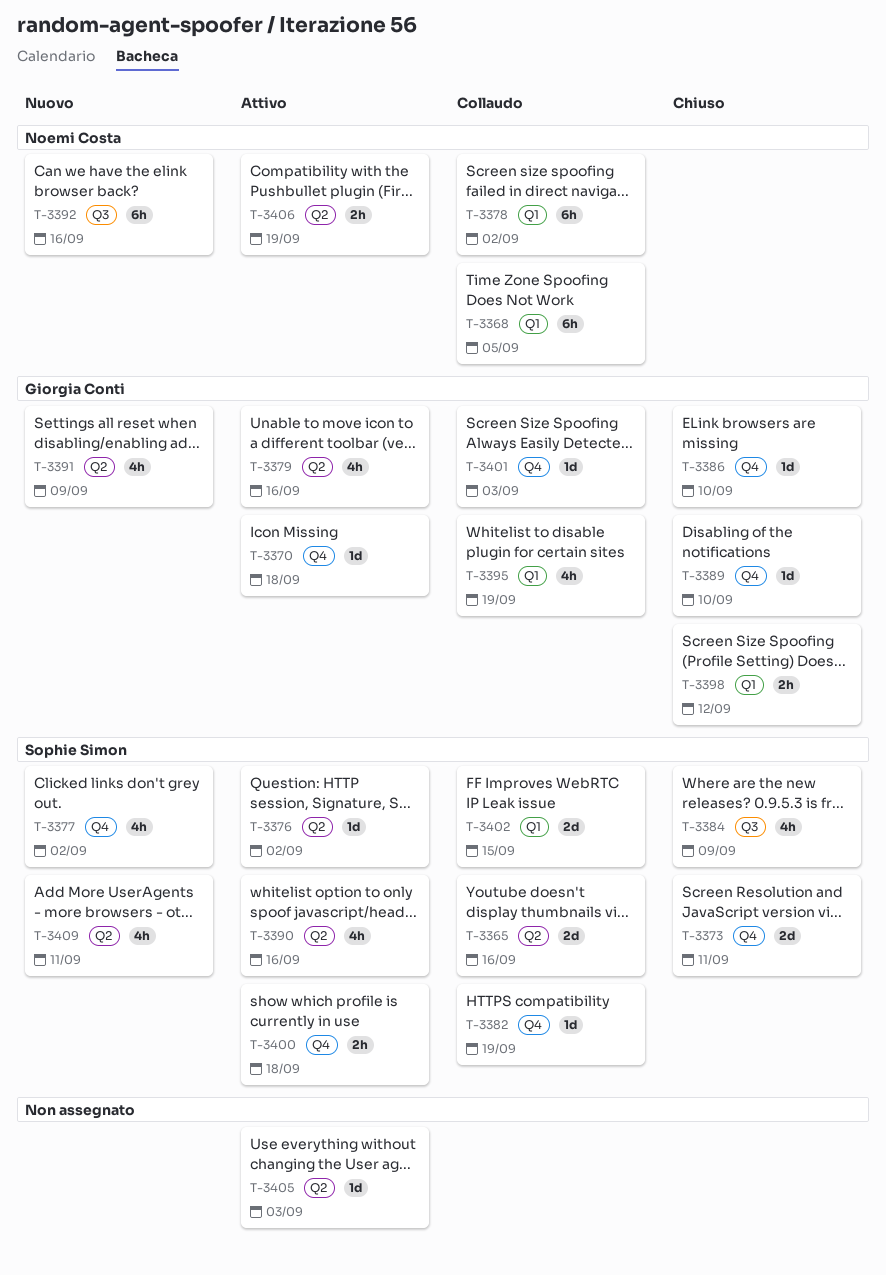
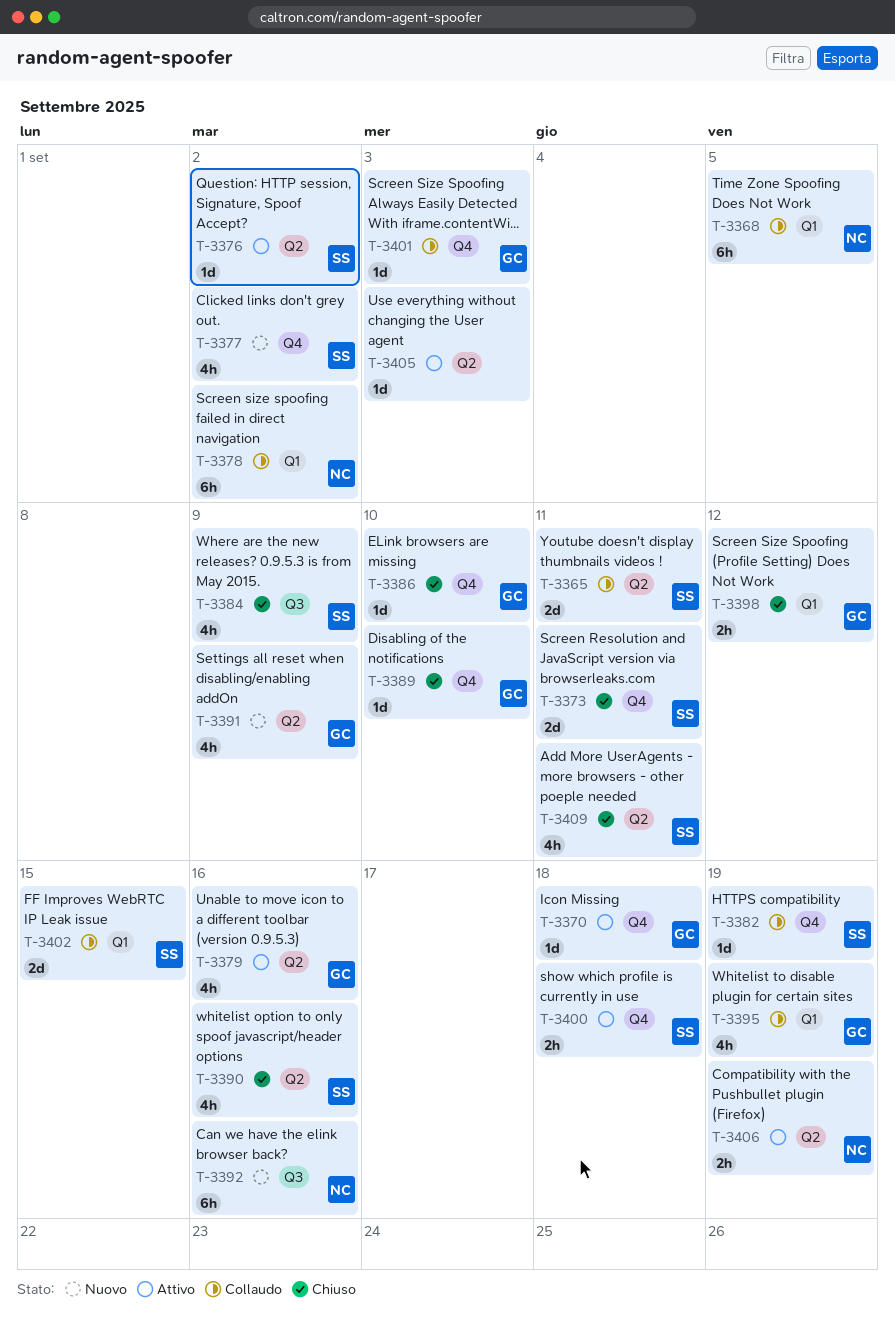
T-3365, due: Sep 16 -> Sep 11
T-3390, status: Attivo -> Chiuso
T-3409, status: Nuovo -> Chiuso

